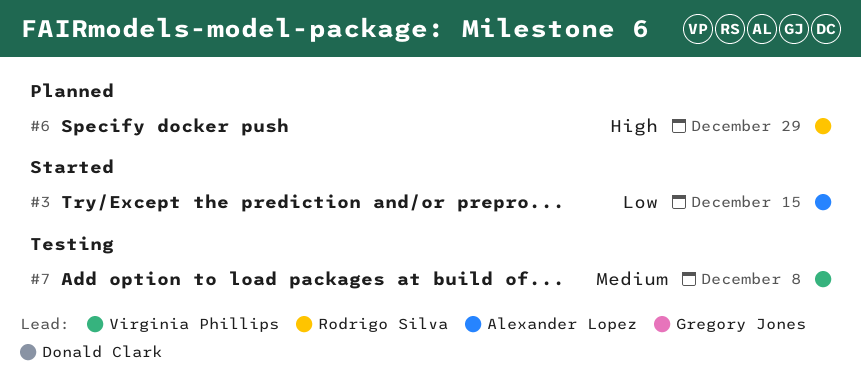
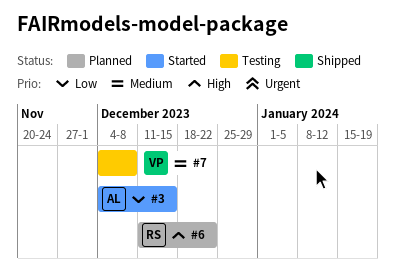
#6, due: Dec 29 -> Dec 22

